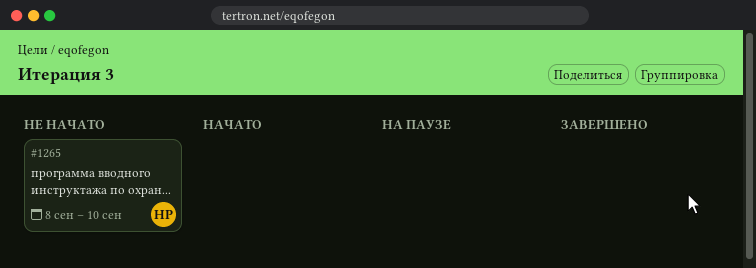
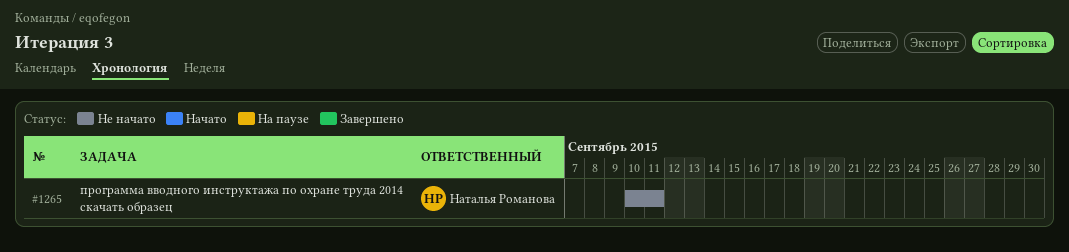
#1265, start: Sep 8 -> Sep 10
#1265, due: Sep 10 -> Sep 11

